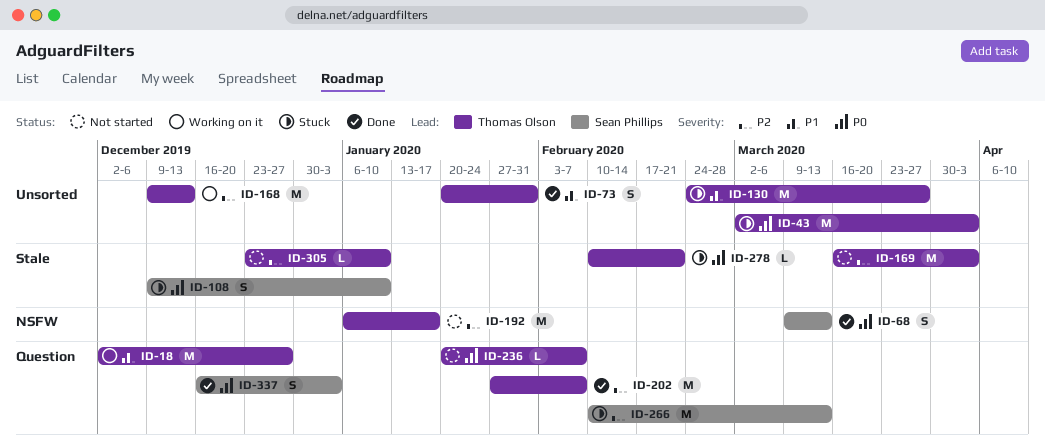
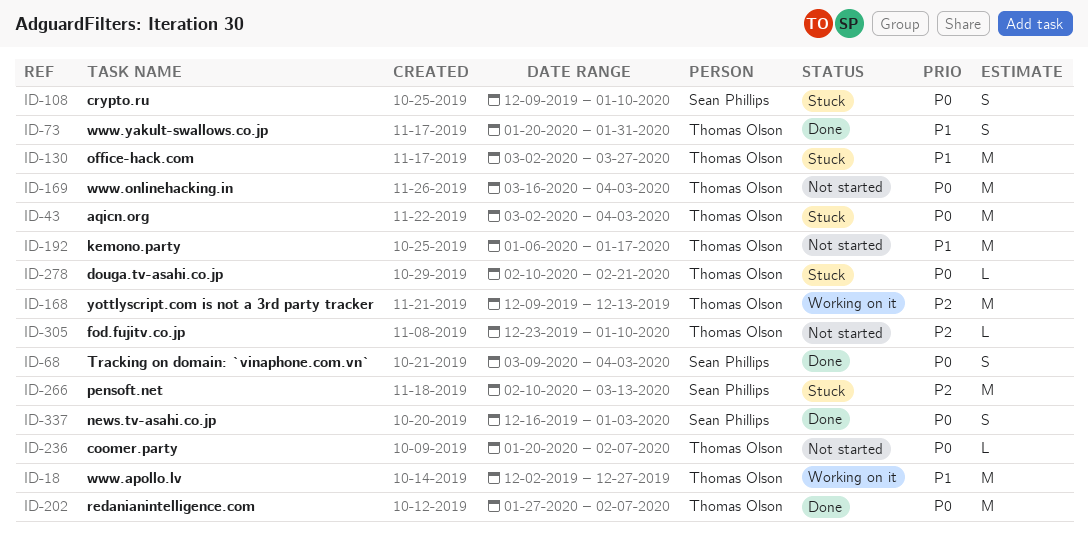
ID-68, due: Mar 13 -> Apr 3
ID-130, start: Feb 24 -> Mar 2
ID-169, priority: P2 -> P0
ID-192, priority: P2 -> P1
ID-202, priority: P2 -> P0

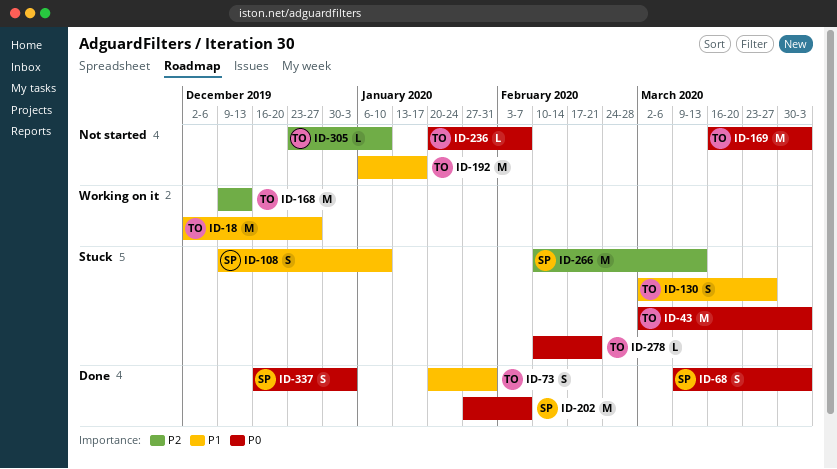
ID-108, priority: P0 -> P1
ID-130, estimate: M -> S
ID-202, owner: Thomas Olson -> Sean Phillips

